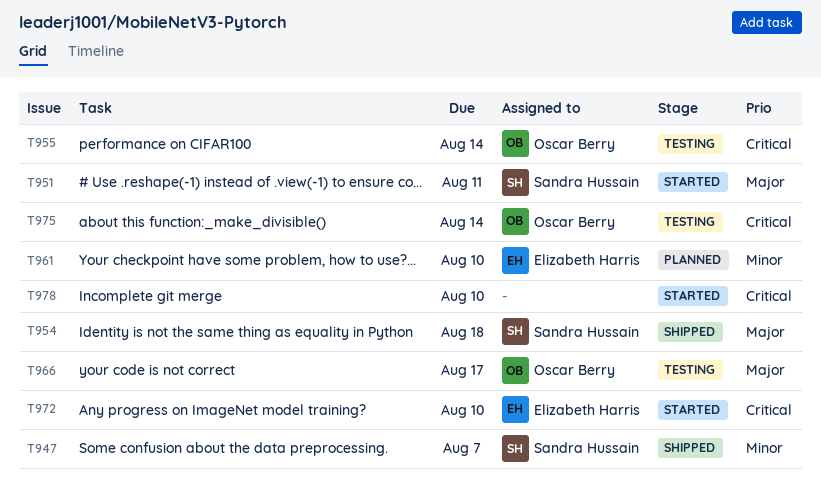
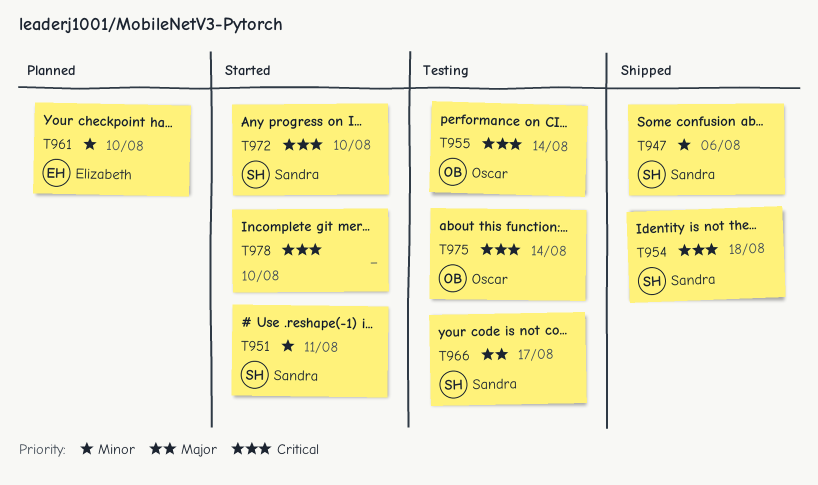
T947, due: Aug 7 -> Aug 6
T951, priority: Major -> Minor
T954, priority: Major -> Critical
T966, owner: Oscar Berry -> Sandra Hussain
T972, owner: Elizabeth Harris -> Sandra Hussain

